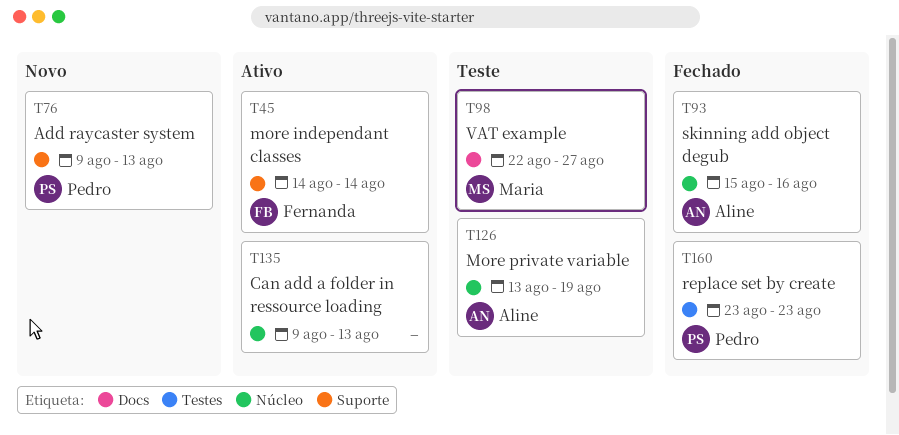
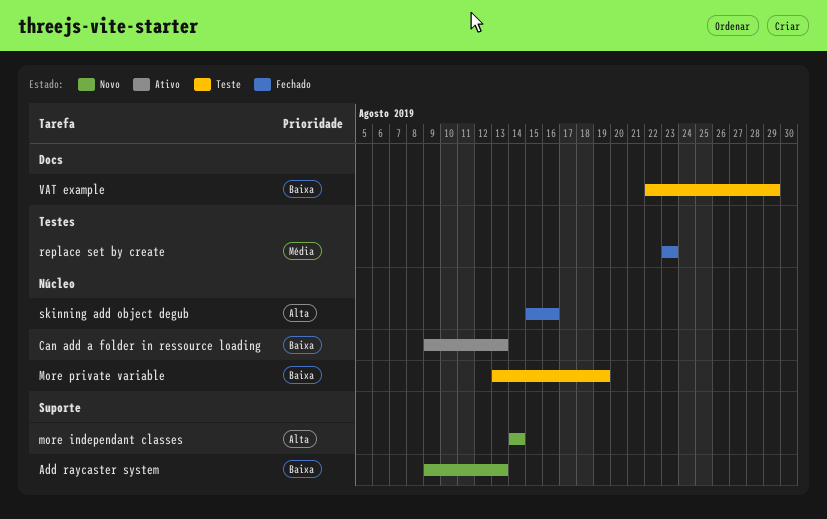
more independant classes, status: Ativo -> Novo
VAT example, due: Aug 27 -> Aug 29

